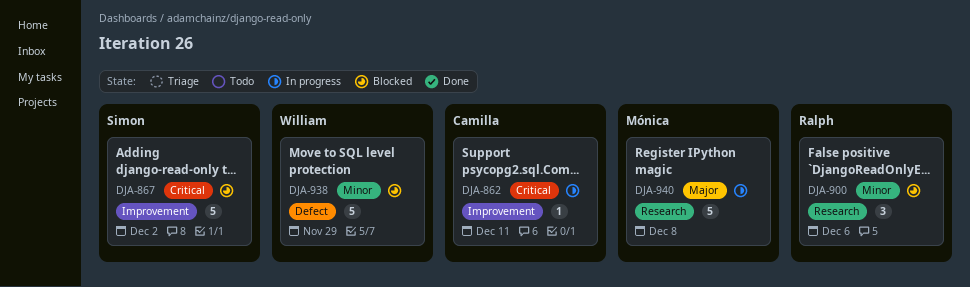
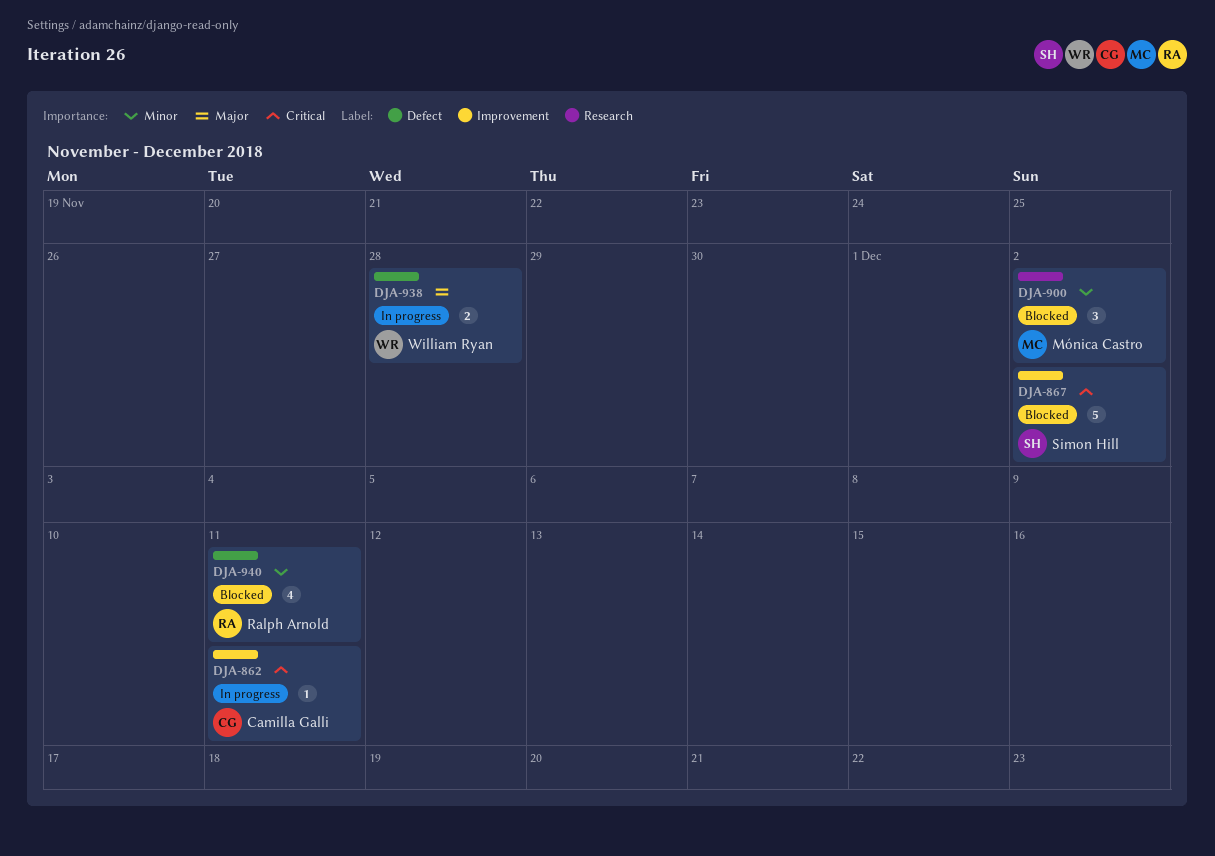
DJA-900, owner: Ralph Arnold -> Mónica Castro
DJA-900, due: Dec 6 -> Dec 2
DJA-938, status: Blocked -> In progress
DJA-938, priority: Minor -> Major
DJA-938, estimate: 5 -> 2
DJA-938, due: Nov 29 -> Nov 28
DJA-940, status: In progress -> Blocked
DJA-940, owner: Mónica Castro -> Ralph Arnold
DJA-940, priority: Major -> Minor
DJA-940, label: Research -> Defect
DJA-940, estimate: 5 -> 4
DJA-940, due: Dec 8 -> Dec 11

